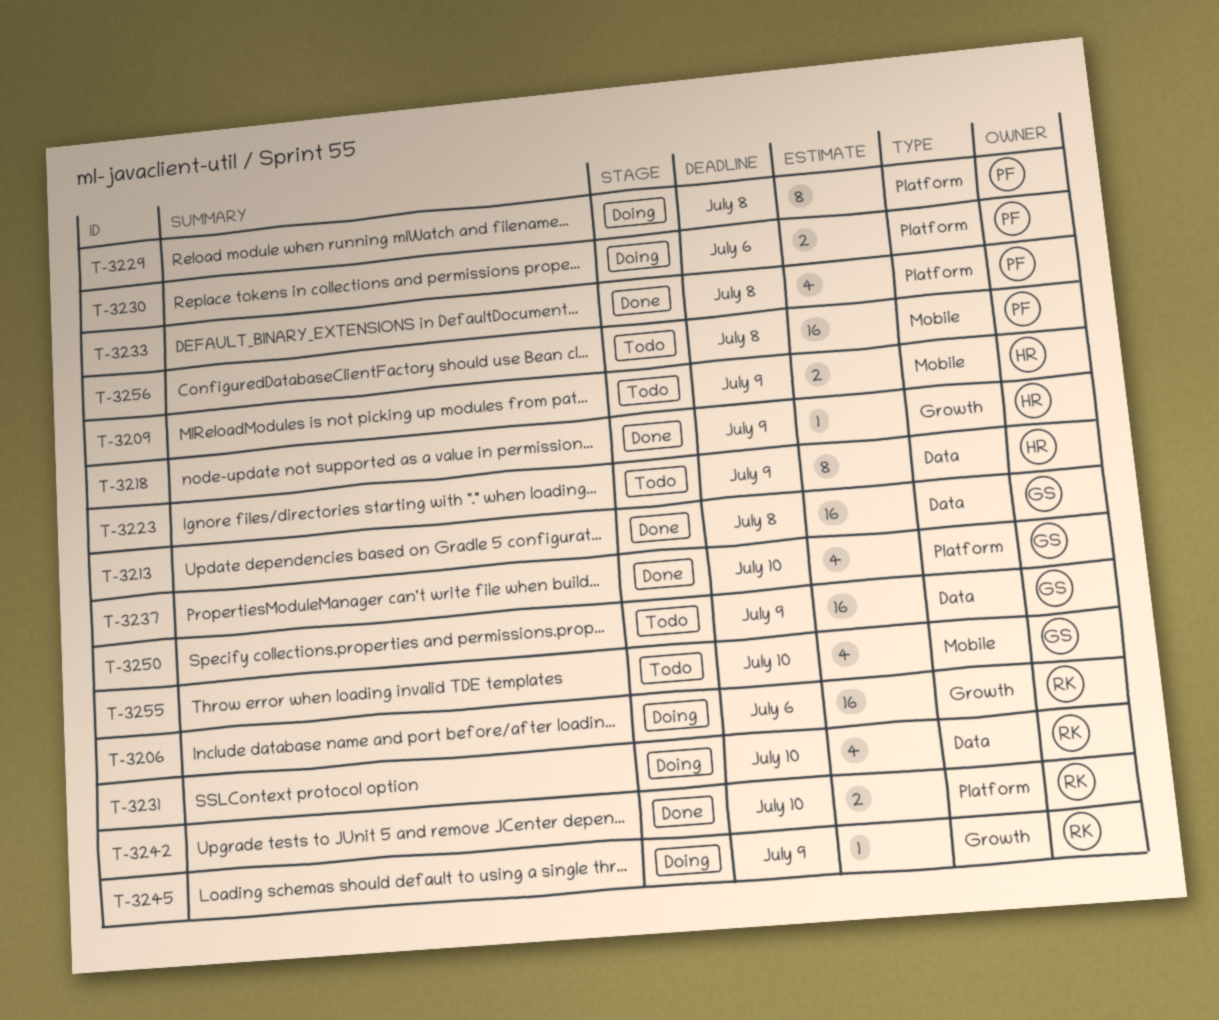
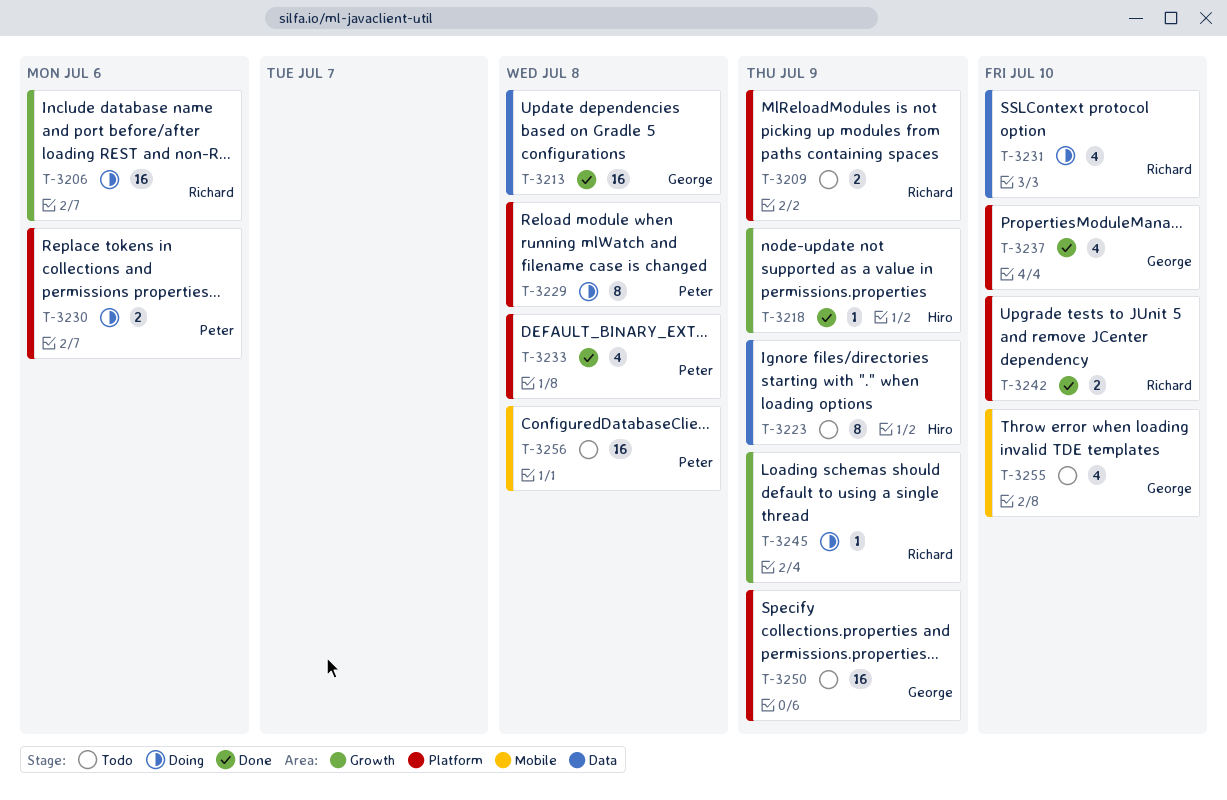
T-3209, owner: Hiro -> Richard
T-3209, label: Mobile -> Platform
T-3250, label: Data -> Platform

